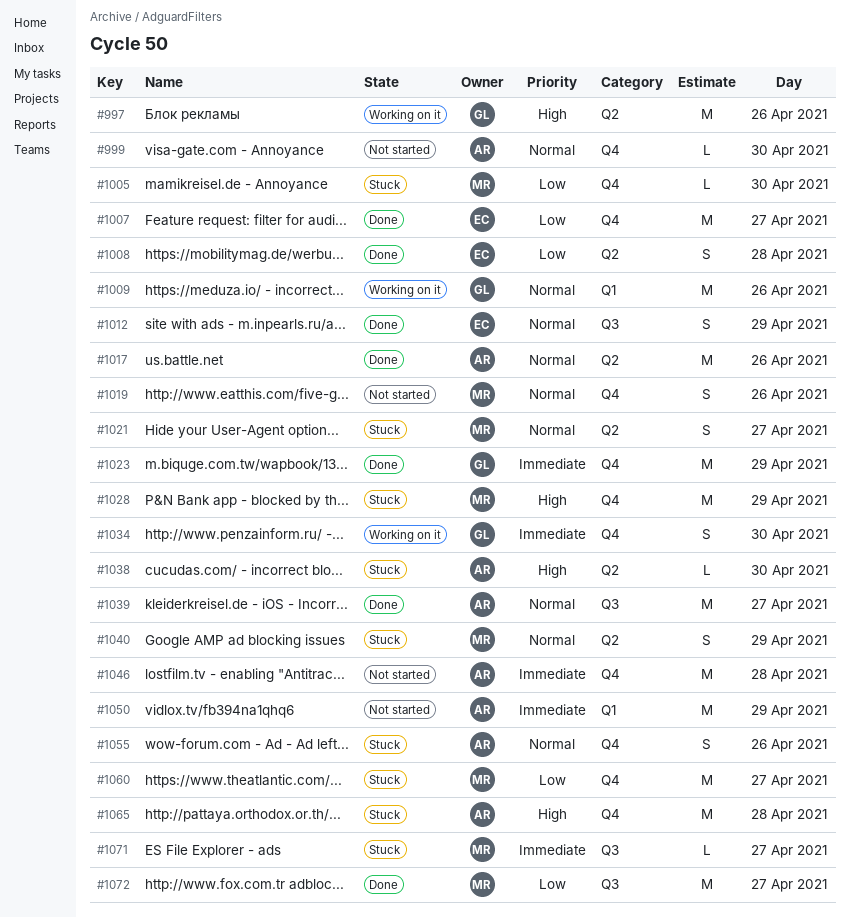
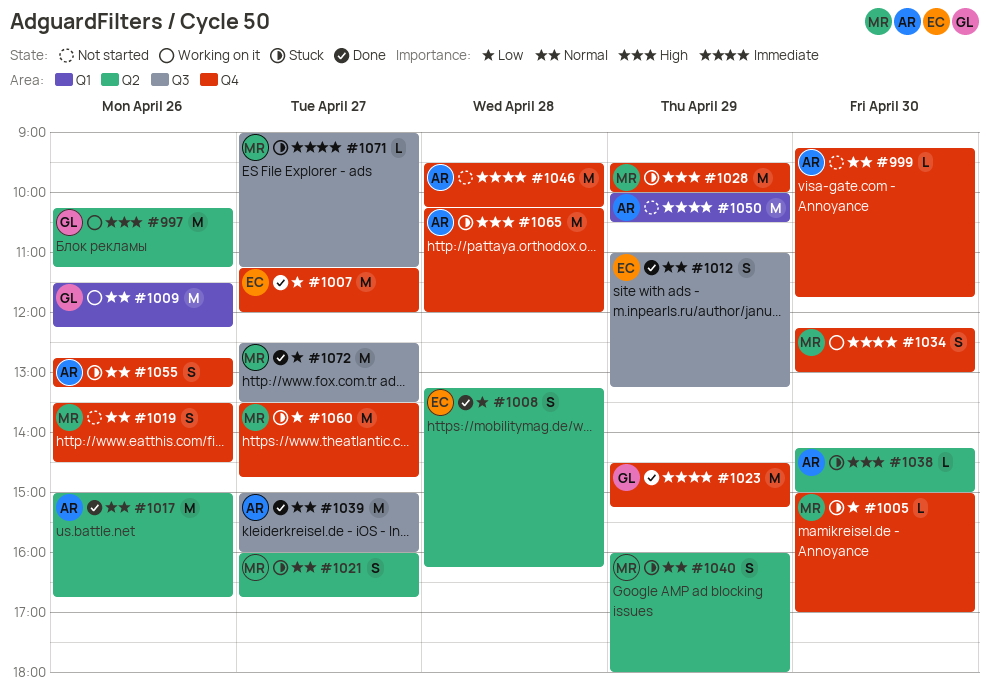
#1034, owner: GL -> MR

